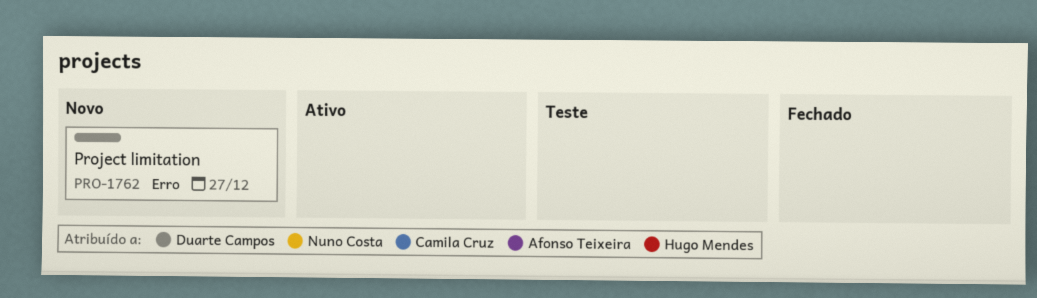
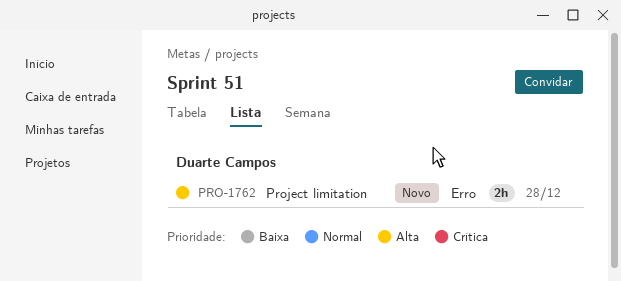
PRO-1762, due: Dec 27 -> Dec 28

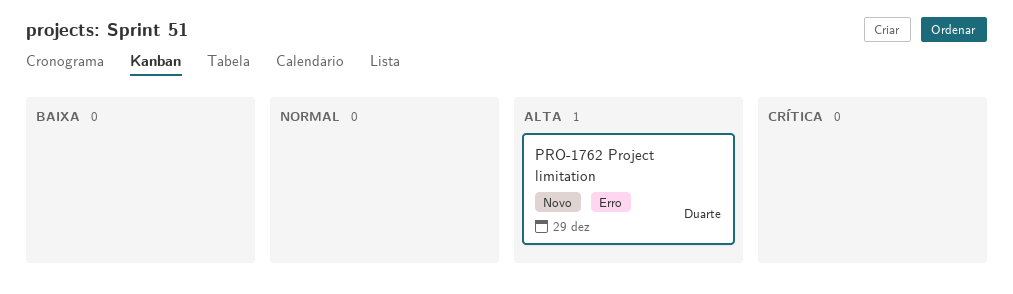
PRO-1762, due: Dec 28 -> Dec 29

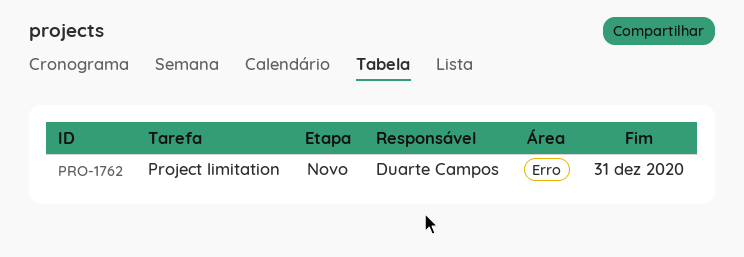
PRO-1762, due: Dec 29 -> Dec 31

